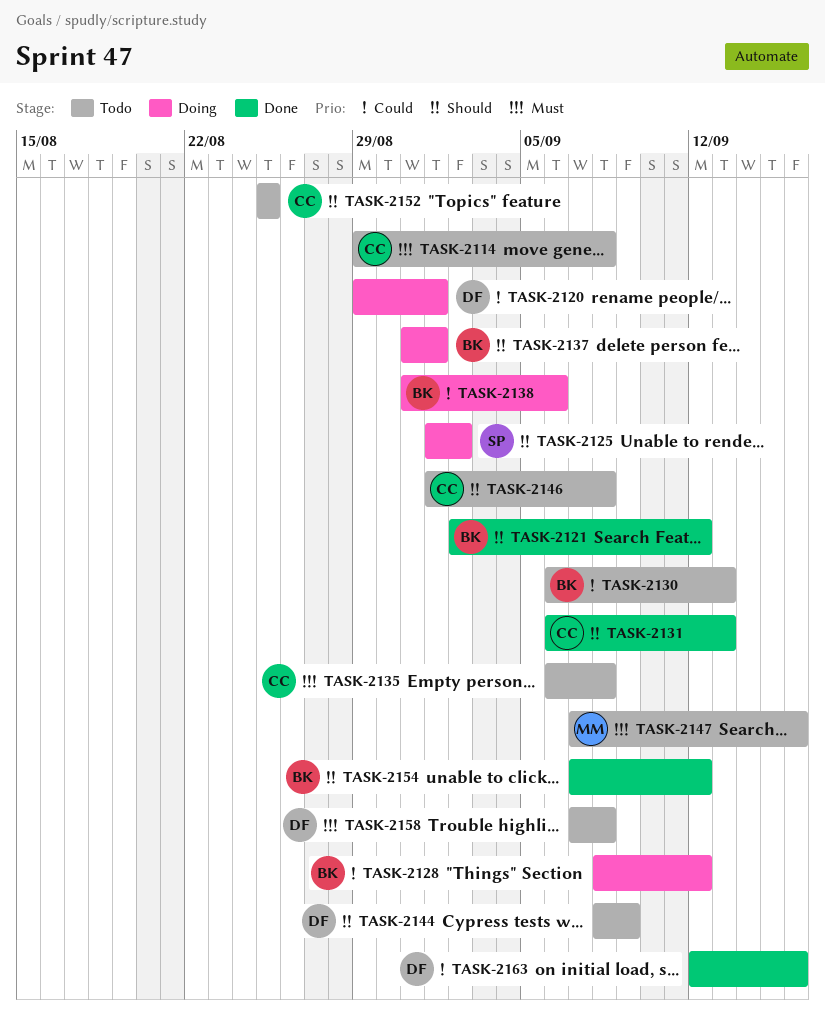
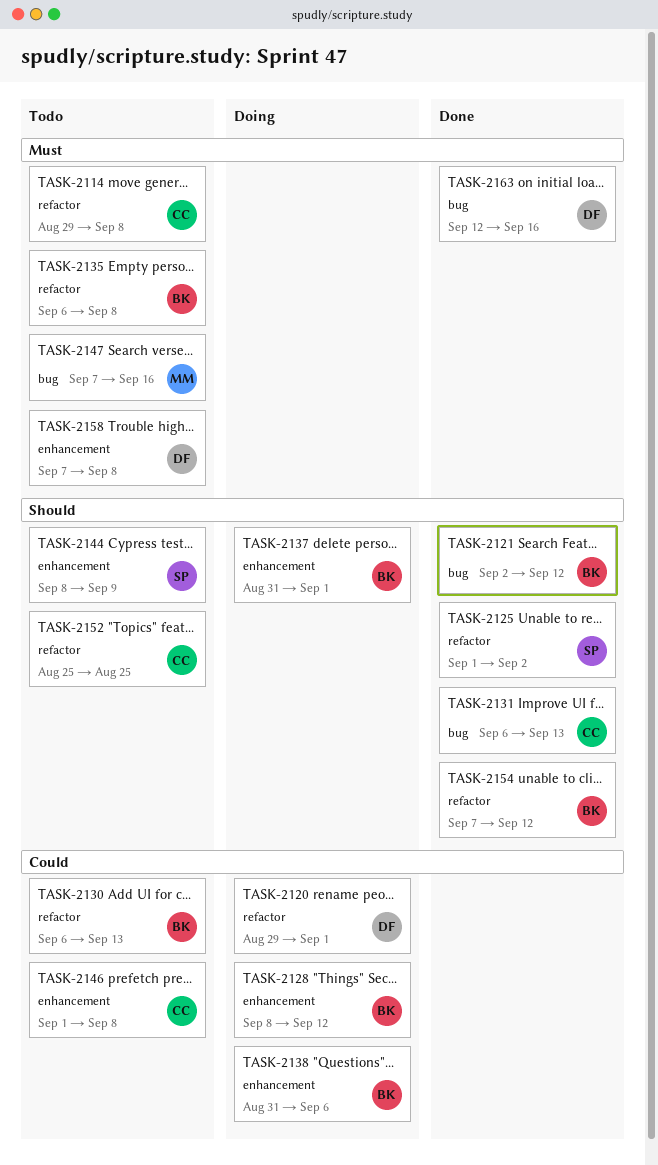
TASK-2125, status: Doing -> Done
TASK-2135, owner: CC -> BK
TASK-2144, owner: DF -> SP
TASK-2146, priority: Should -> Could
TASK-2163, priority: Could -> Must

